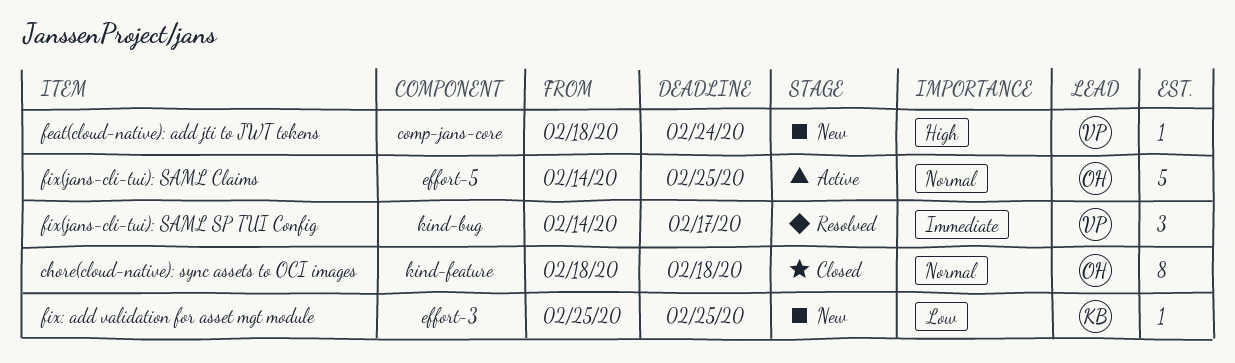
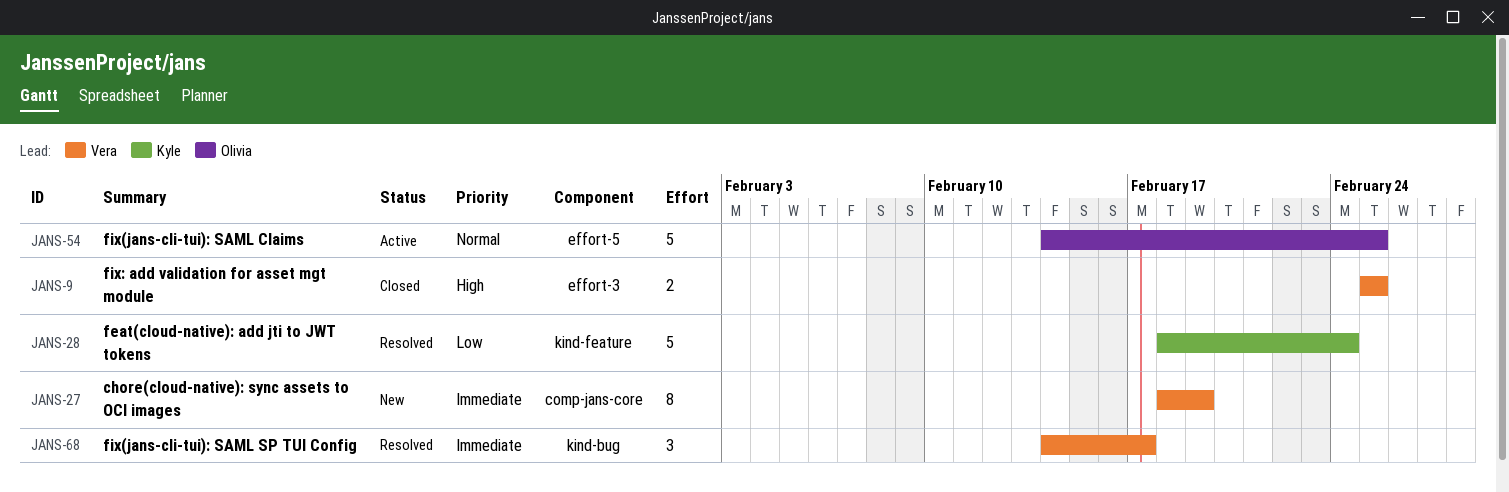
chore(cloud-native): sync assets to OCI images, status: Closed -> New
chore(cloud-native): sync assets to OCI images, owner: Olivia -> Vera
chore(cloud-native): sync assets to OCI images, priority: Normal -> Immediate
chore(cloud-native): sync assets to OCI images, label: kind-feature -> comp-jans-core
chore(cloud-native): sync assets to OCI images, due: Feb 18 -> Feb 19
feat(cloud-native): add jti to JWT tokens, status: New -> Resolved
feat(cloud-native): add jti to JWT tokens, owner: Vera -> Kyle
feat(cloud-native): add jti to JWT tokens, priority: High -> Low
feat(cloud-native): add jti to JWT tokens, label: comp-jans-core -> kind-feature
feat(cloud-native): add jti to JWT tokens, estimate: 1 -> 5
fix: add validation for asset mgt module, status: New -> Closed
fix: add validation for asset mgt module, owner: Kyle -> Vera
fix: add validation for asset mgt module, priority: Low -> High
fix: add validation for asset mgt module, estimate: 1 -> 2

